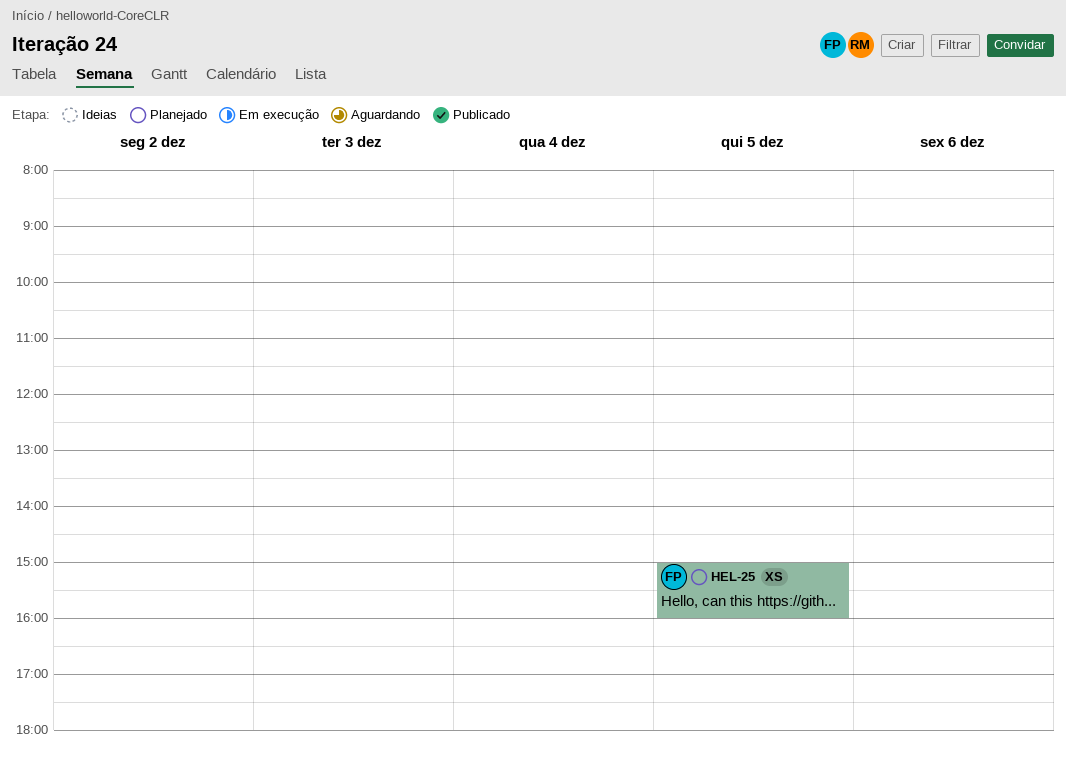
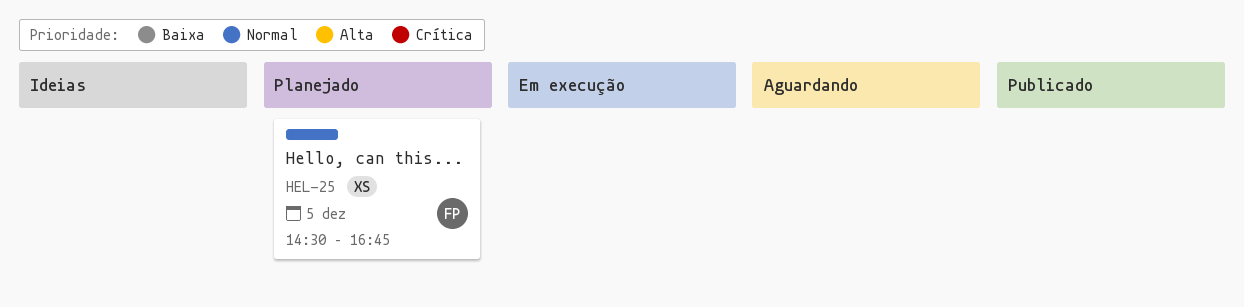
HEL-25, begins: 15:00 -> 14:30
HEL-25, ends: 16:00 -> 16:45

